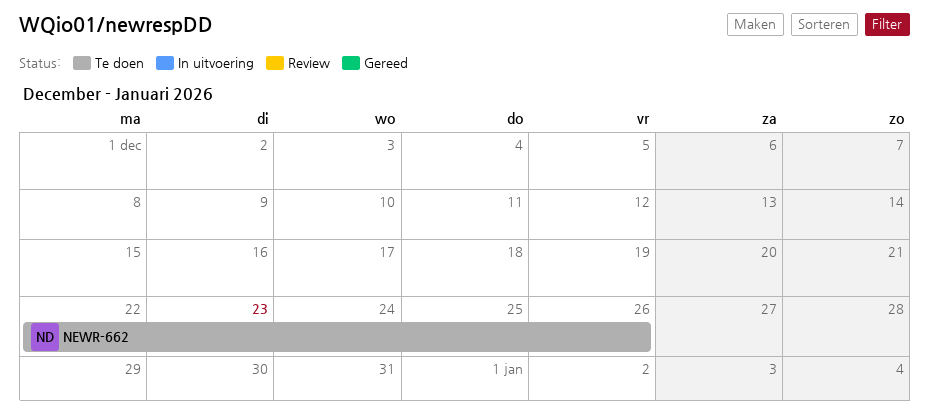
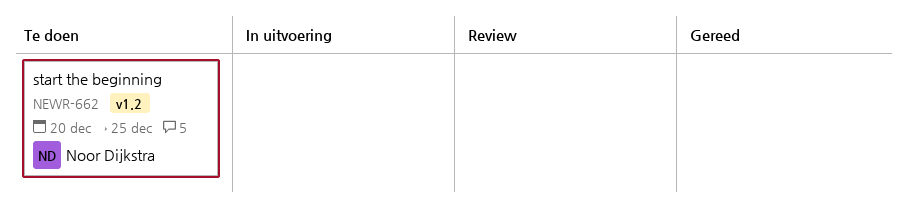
NEWR-662, start: Dec 22 -> Dec 20
NEWR-662, due: Dec 26 -> Dec 25

